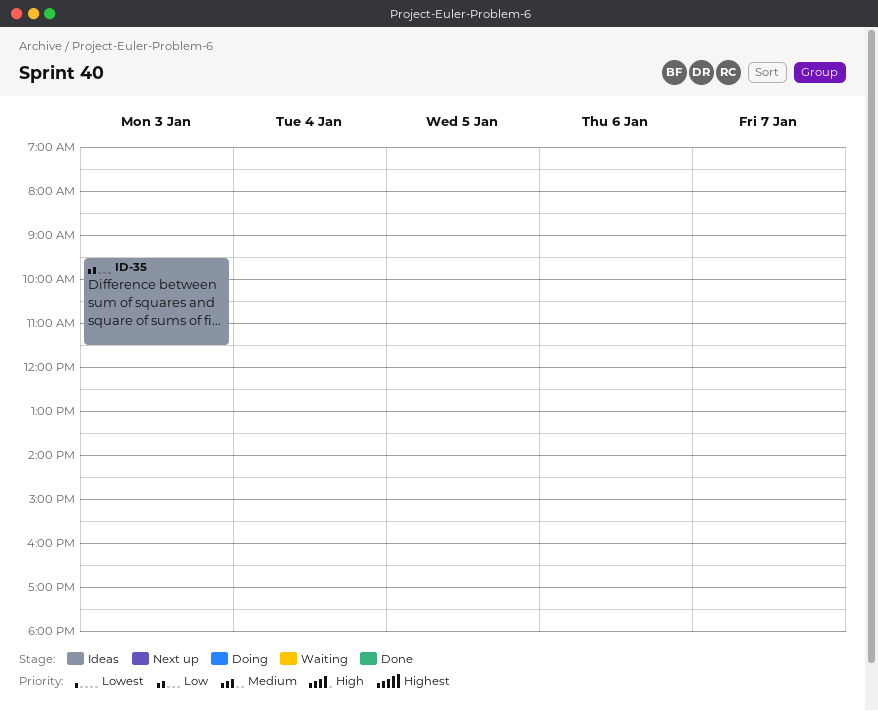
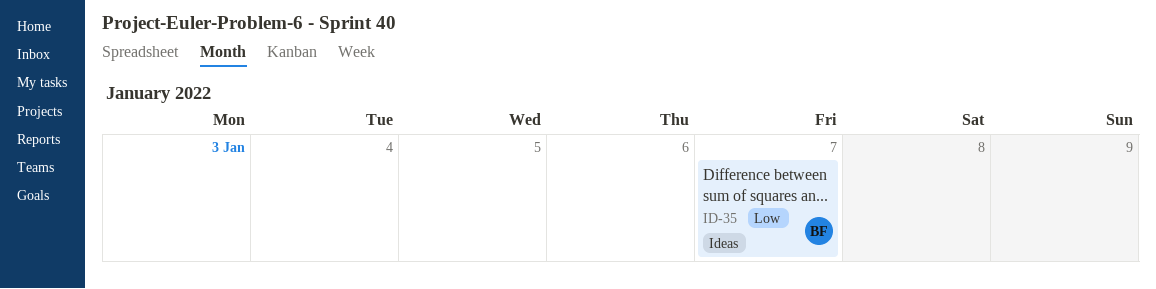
ID-35, day: Jan 3 -> Jan 7

